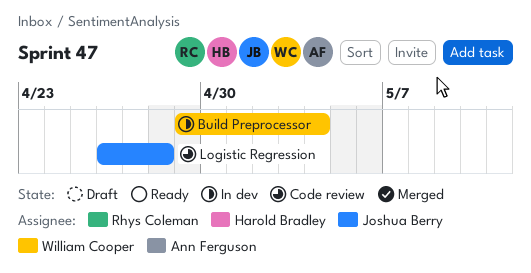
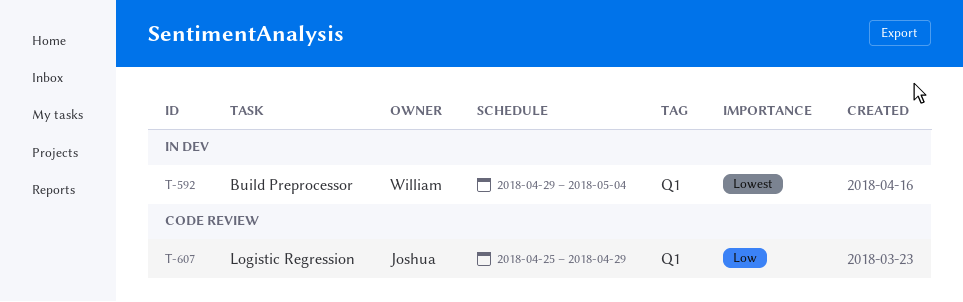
Logistic Regression, start: Apr 26 -> Apr 25
Logistic Regression, due: Apr 28 -> Apr 29

